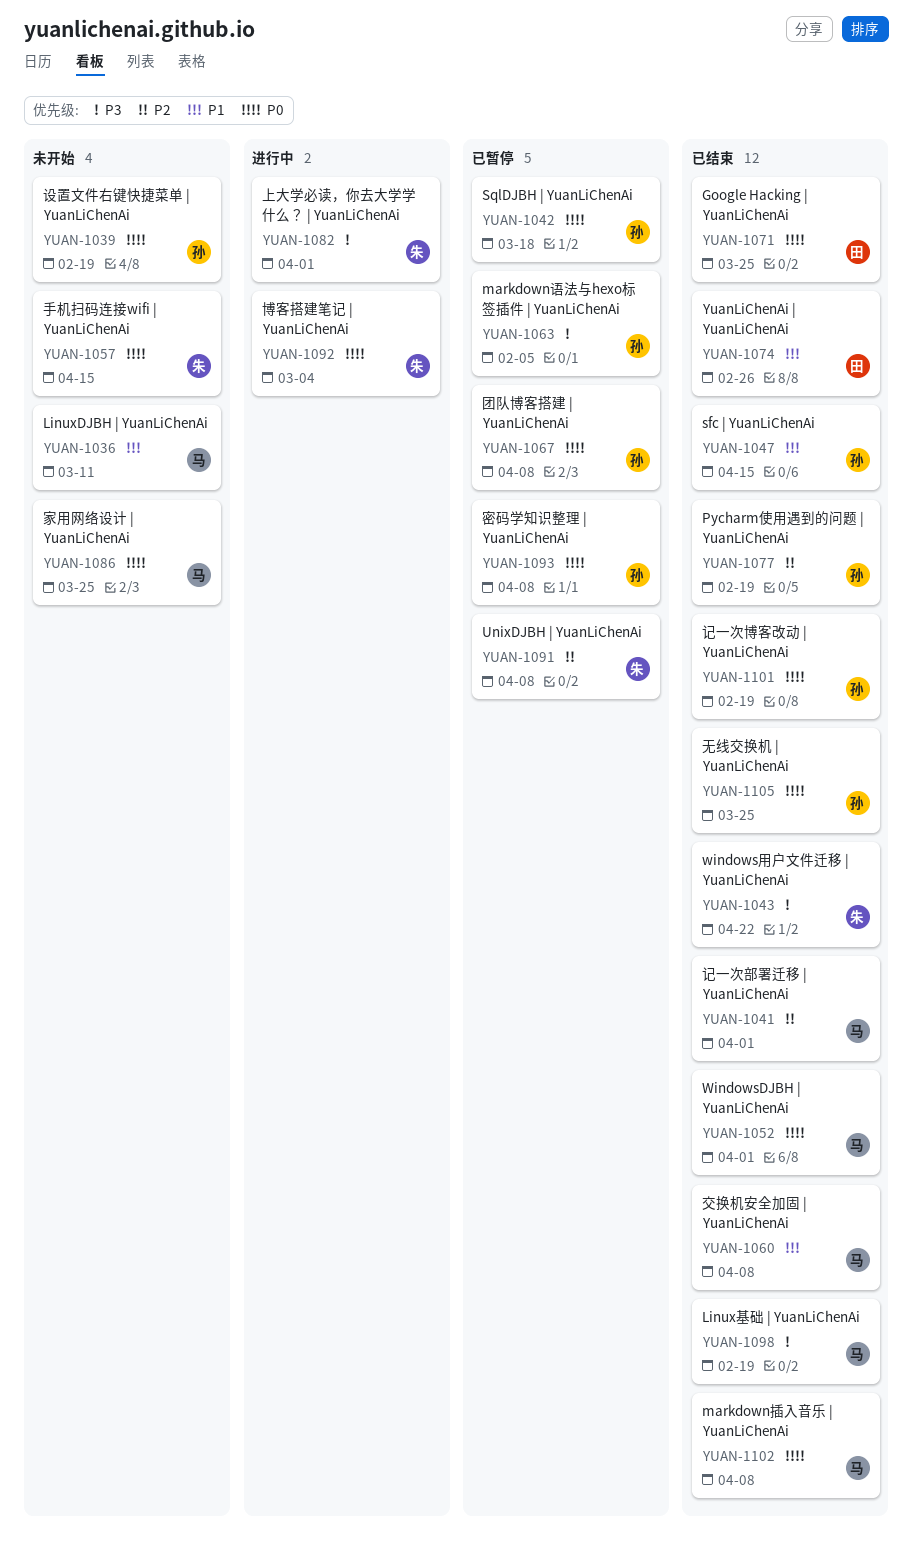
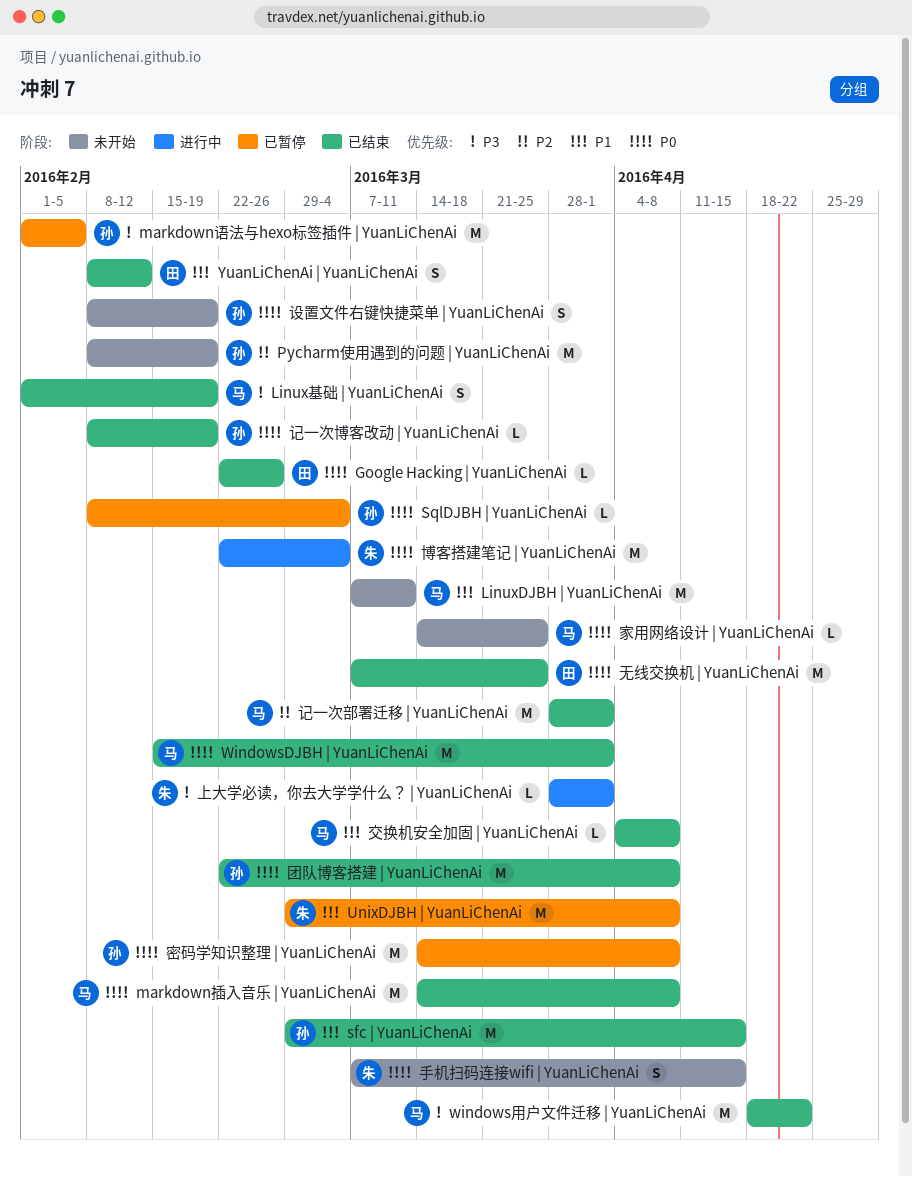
Google Hacking | YuanLiChenAi, due: Mar 25 -> Feb 26
Pycharm使用遇到的问题 | YuanLiChenAi, status: 已结束 -> 未开始
SqlDJBH | YuanLiChenAi, due: Mar 18 -> Mar 4
UnixDJBH | YuanLiChenAi, priority: P2 -> P1
windows用户文件迁移 | YuanLiChenAi, owner: 朱 -> 马
YuanLiChenAi | YuanLiChenAi, due: Feb 26 -> Feb 12
团队博客搭建 | YuanLiChenAi, status: 已暂停 -> 已结束
无线交换机 | YuanLiChenAi, owner: 孙 -> 田

